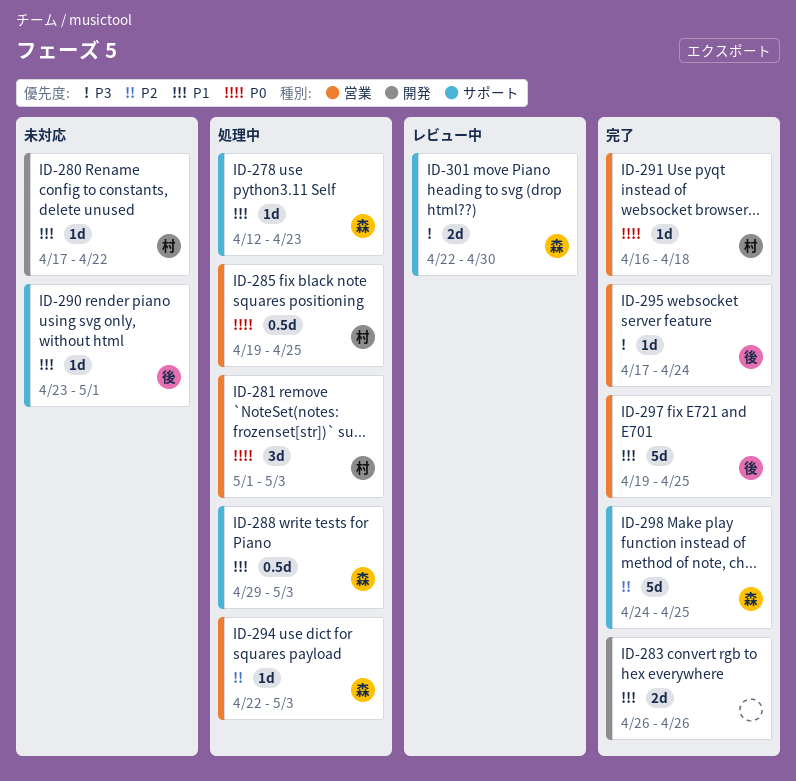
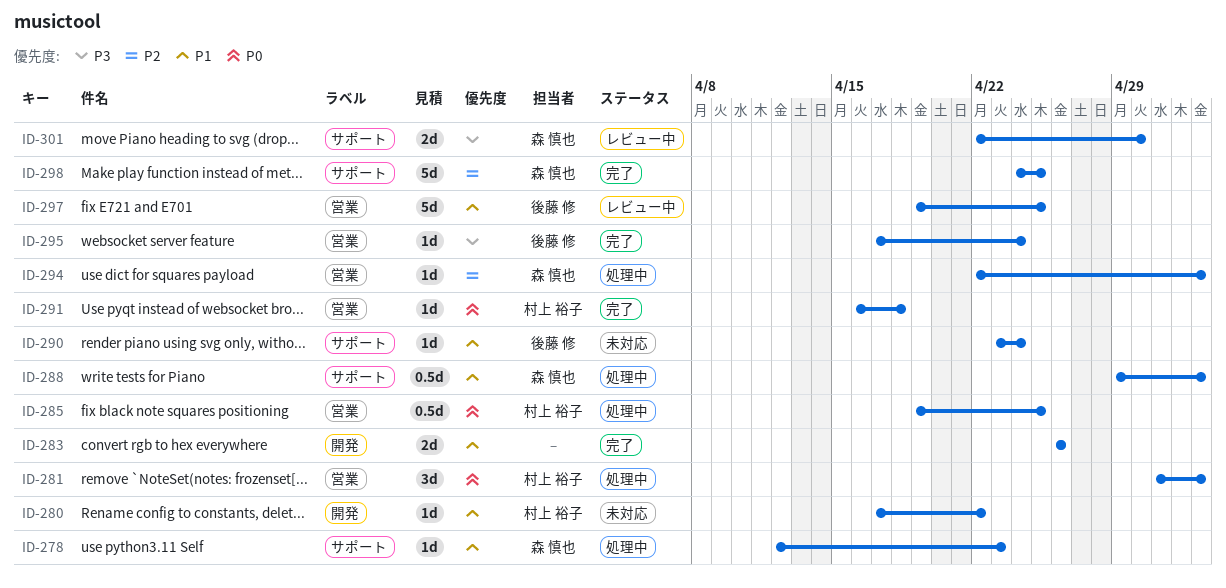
ID-290, due: May 1 -> Apr 24
ID-297, status: 完了 -> レビュー中

